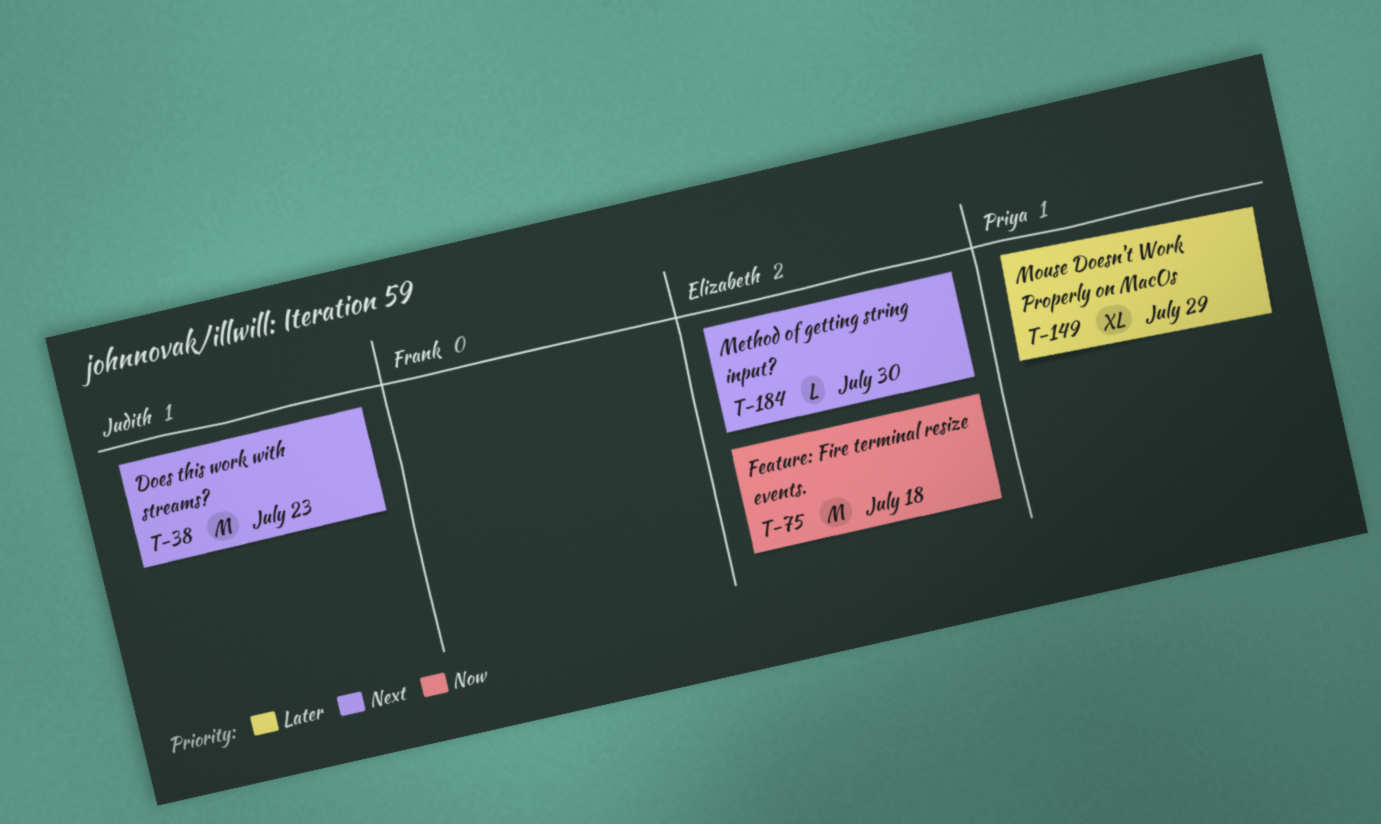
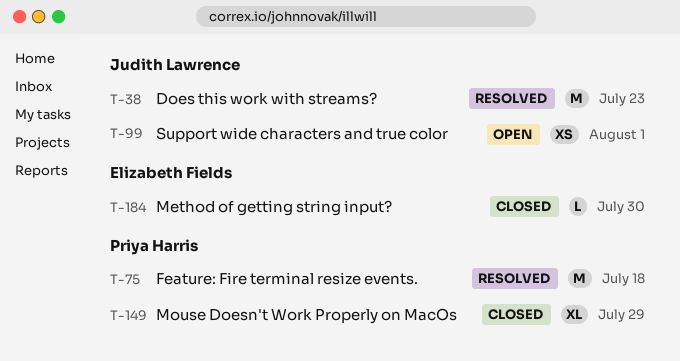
T-75, owner: Elizabeth Fields -> Priya Harris
T-99: none -> present

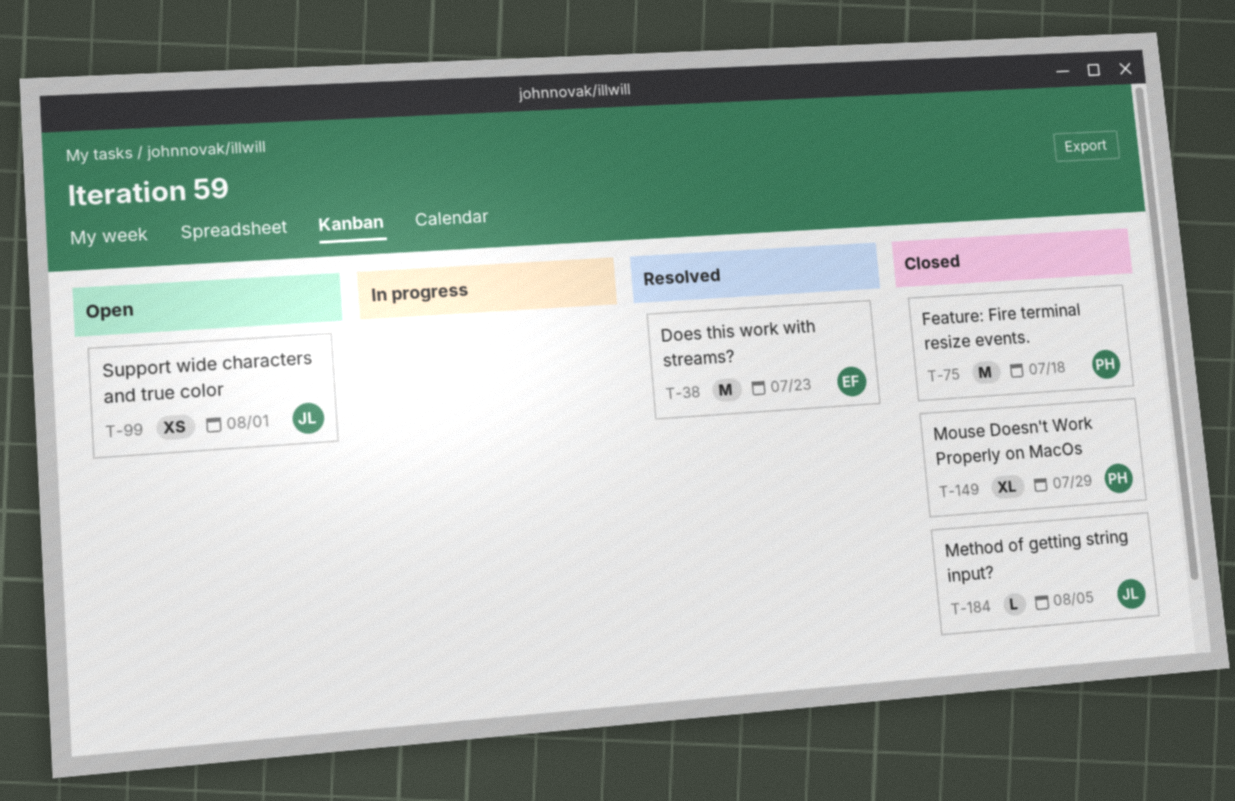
T-38, owner: Judith Lawrence -> Elizabeth Fields
T-75, status: Resolved -> Closed
T-184, owner: Elizabeth Fields -> Judith Lawrence
T-184, due: Jul 30 -> Aug 5

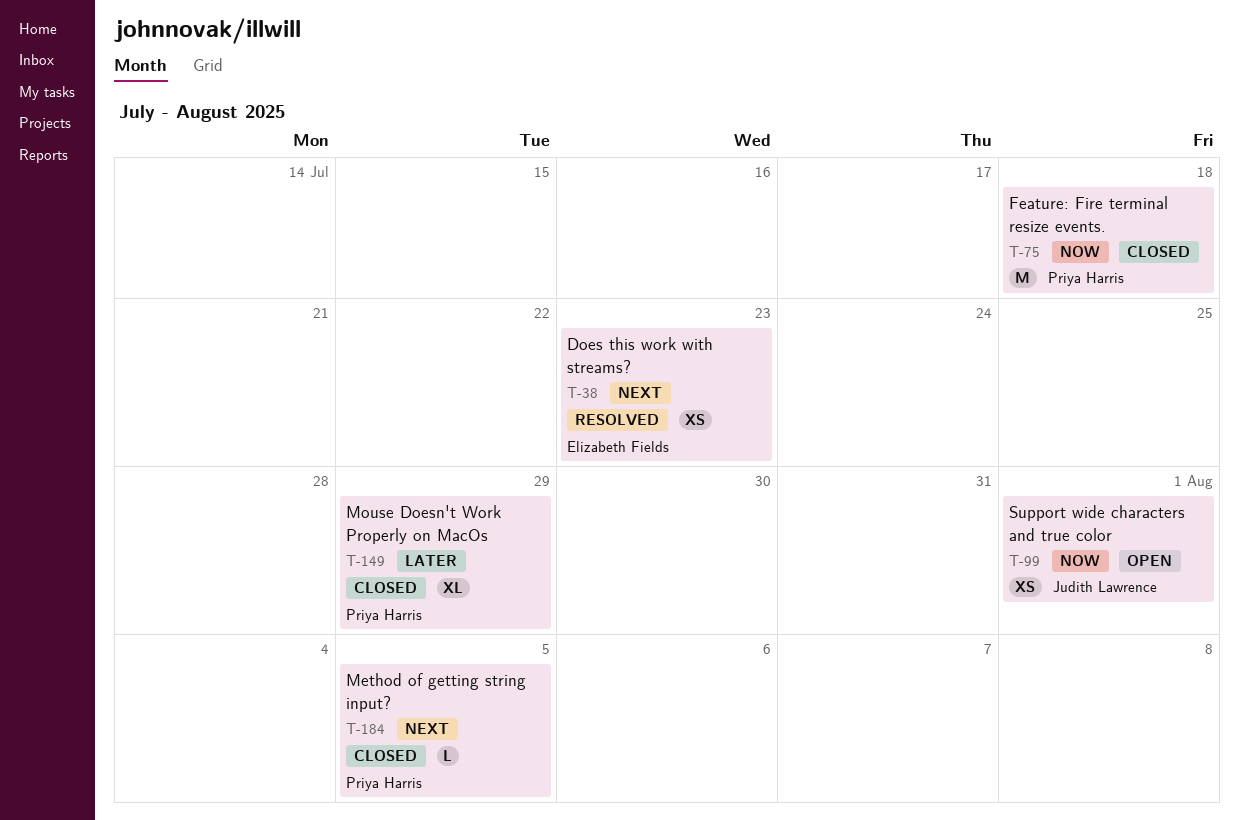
T-38, estimate: M -> XS
T-184, owner: Judith Lawrence -> Priya Harris

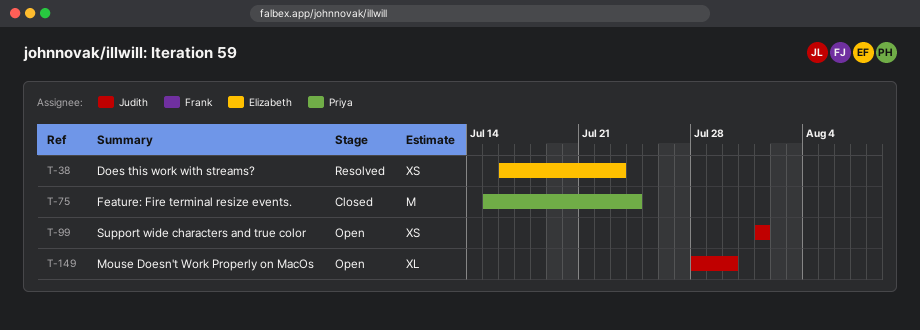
T-75, due: Jul 18 -> Jul 24
T-149, status: Closed -> Open
T-149, owner: Priya Harris -> Judith Lawrence
T-149, due: Jul 29 -> Jul 30
T-184: present -> none

